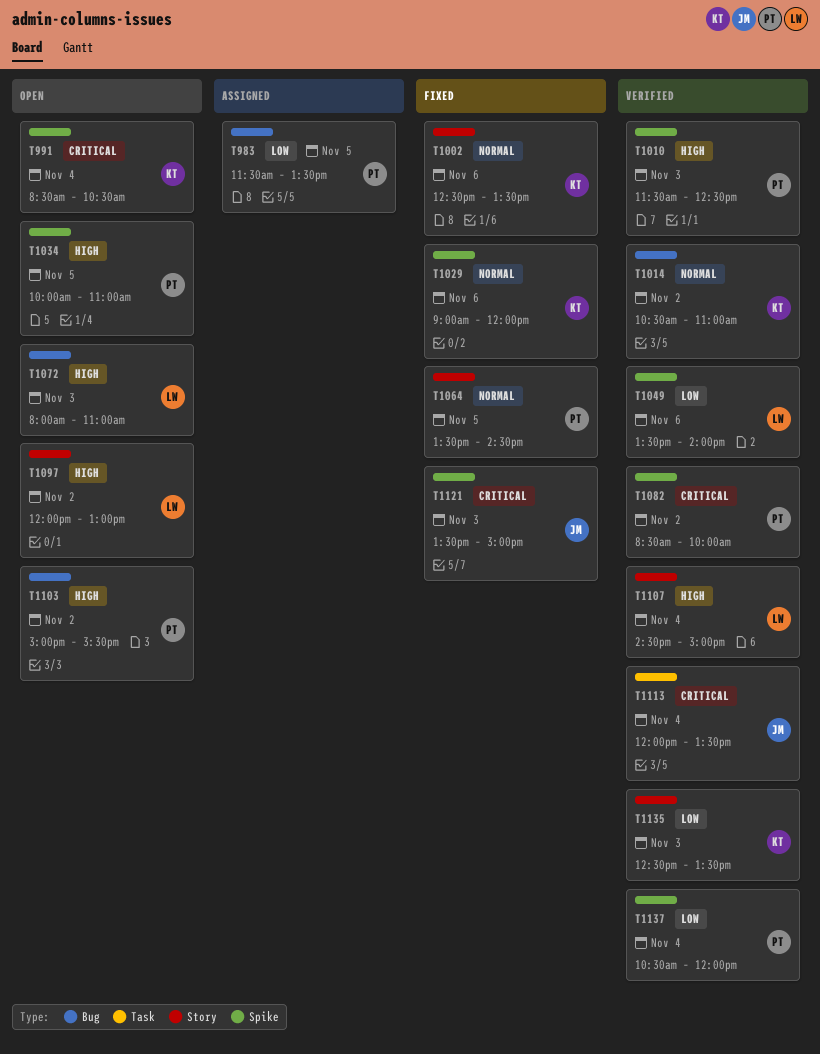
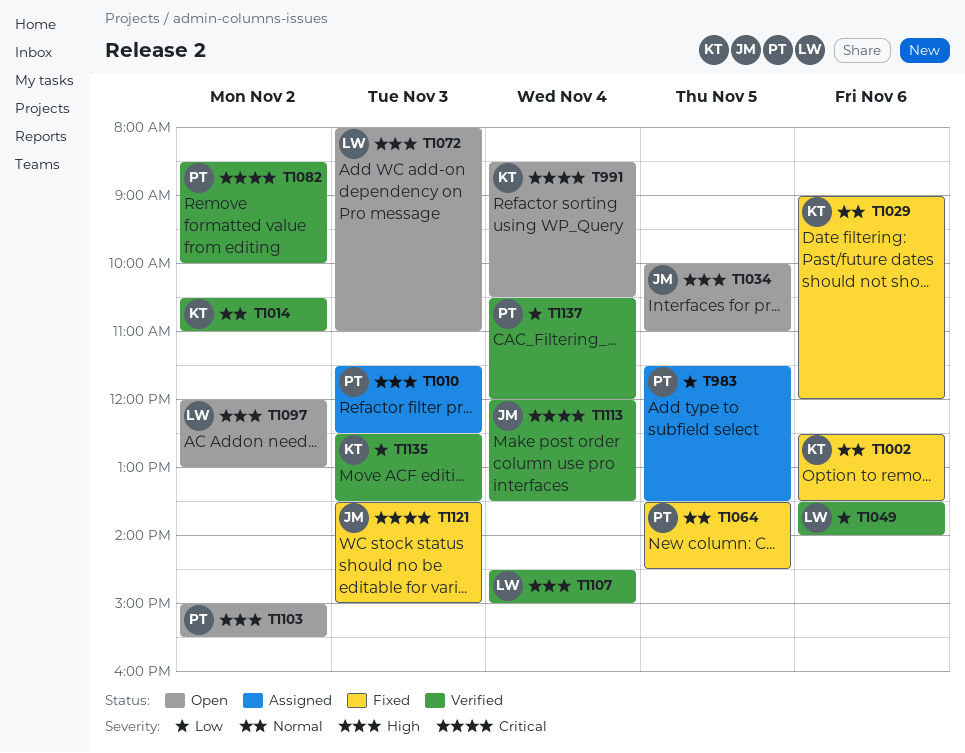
T1010, status: Verified -> Assigned
T1034, owner: PT -> JM

